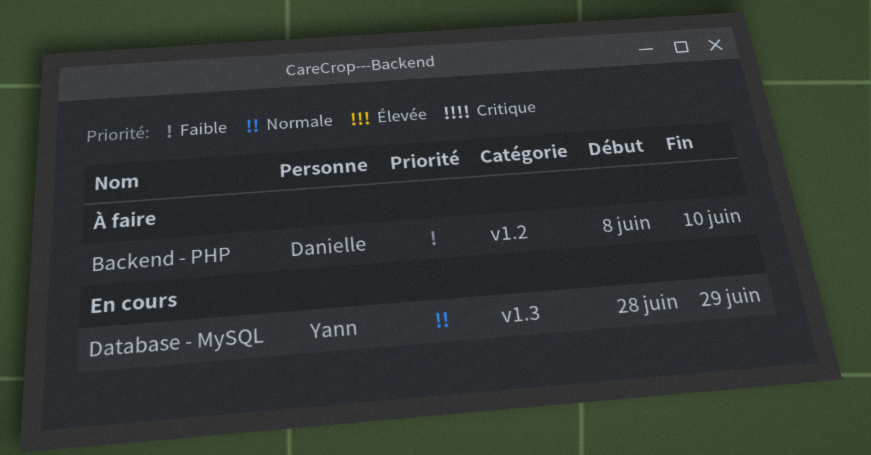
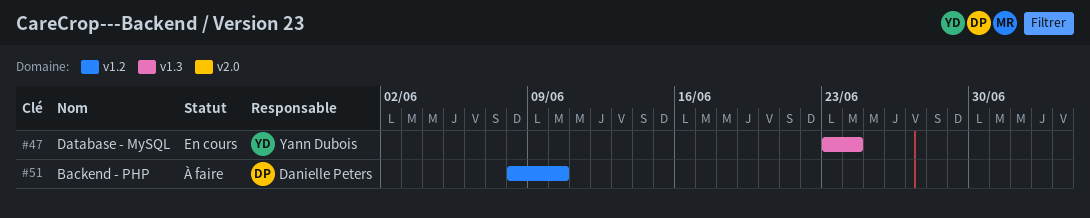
Database - MySQL, start: Jun 28 -> Jun 23
Database - MySQL, due: Jun 29 -> Jun 24

